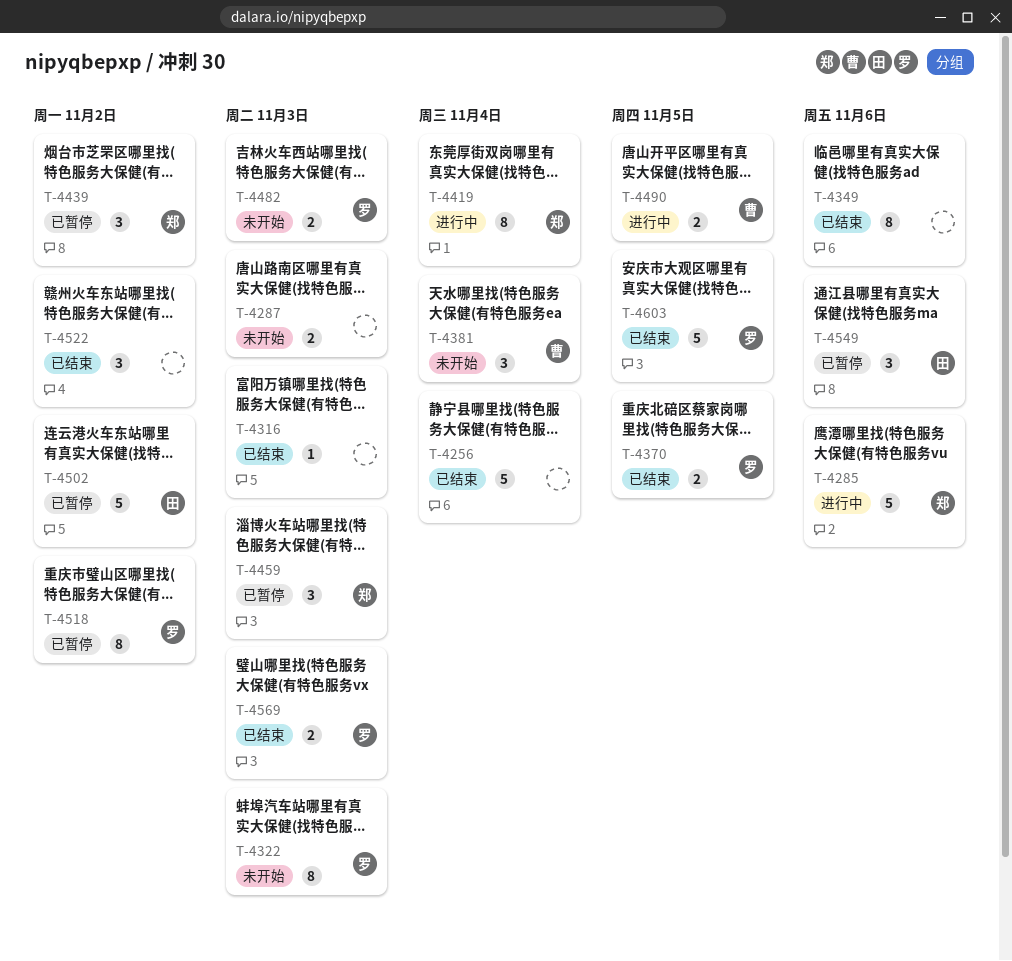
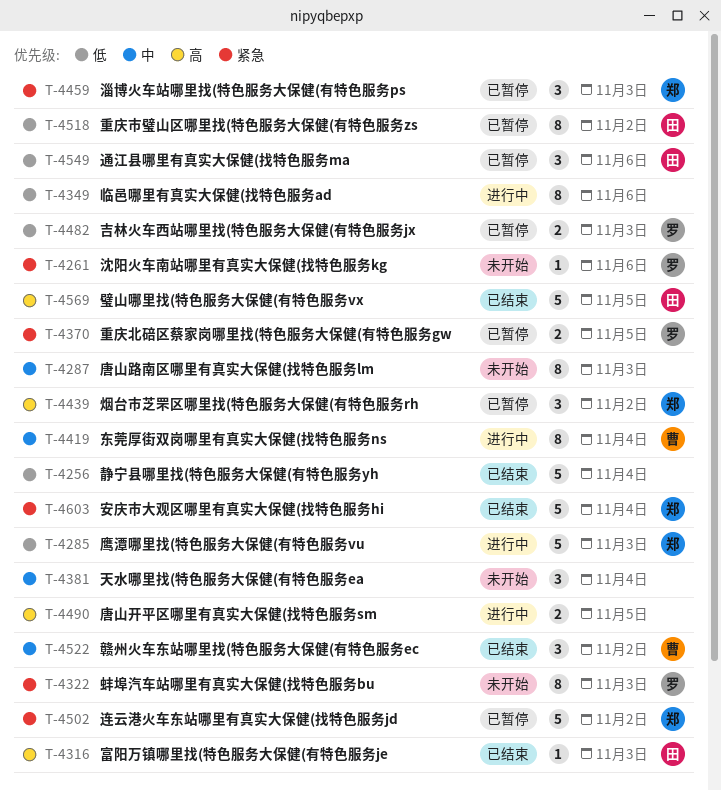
T-4261: none -> present
T-4285, due: Nov 6 -> Nov 3
T-4287, estimate: 2 -> 8
T-4316, owner: none -> 田
T-4349, status: 已结束 -> 进行中
T-4370, status: 已结束 -> 已暂停
T-4381, owner: 曹 -> none
T-4419, owner: 郑 -> 曹
T-4482, status: 未开始 -> 已暂停
T-4490, owner: 曹 -> none
T-4502, owner: 田 -> 郑
T-4518, owner: 罗 -> 田
T-4522, owner: none -> 曹
T-4569, owner: 罗 -> 田
T-4569, estimate: 2 -> 5
T-4569, due: Nov 3 -> Nov 5
T-4603, owner: 罗 -> 郑
T-4603, due: Nov 5 -> Nov 4

